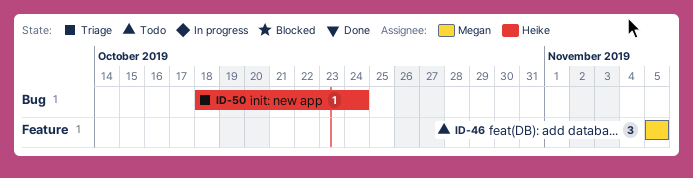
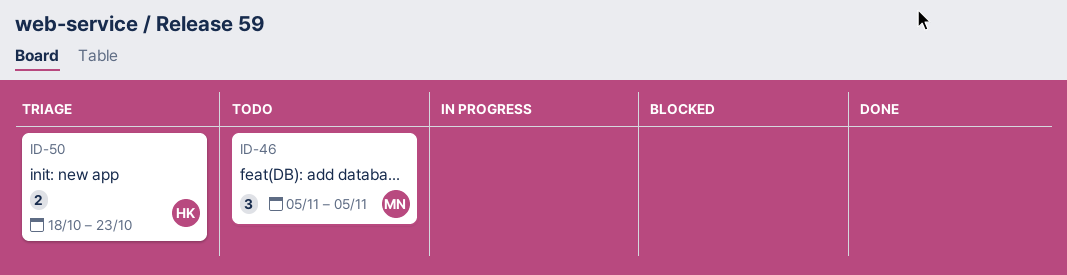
ID-50, estimate: 1 -> 2
ID-50, due: Oct 24 -> Oct 23

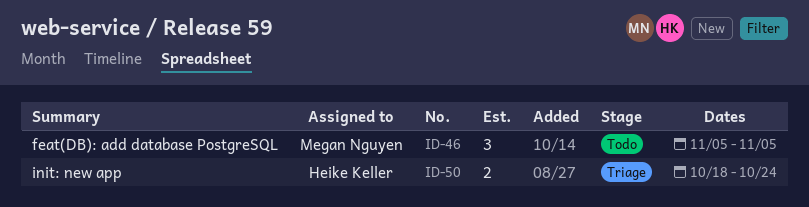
ID-50, due: Oct 23 -> Oct 24

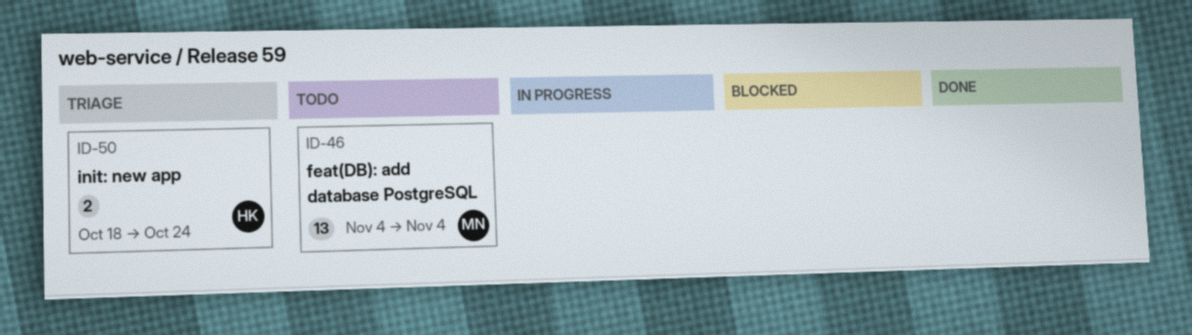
ID-46, estimate: 3 -> 13
ID-46, start: Nov 5 -> Nov 4
ID-46, due: Nov 5 -> Nov 4

